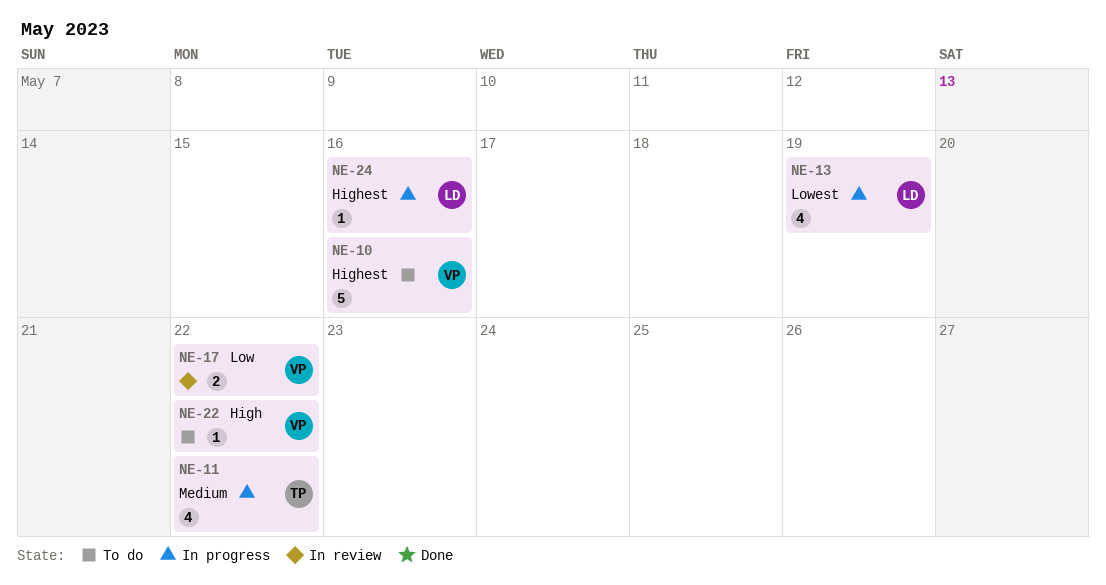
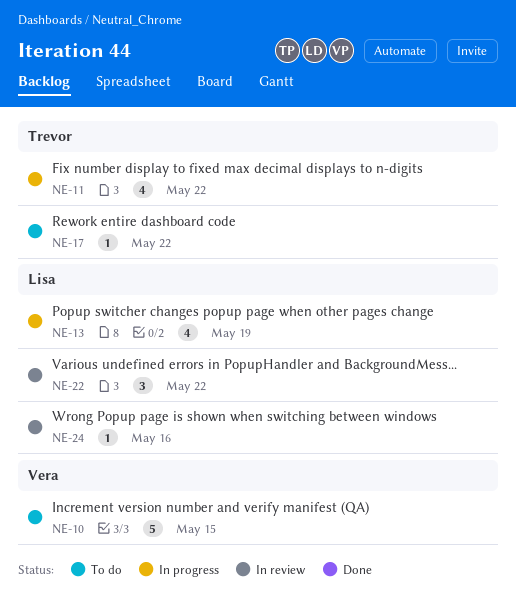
NE-10, due: May 16 -> May 15
NE-17, status: In review -> To do
NE-17, owner: Vera -> Trevor
NE-17, estimate: 2 -> 1
NE-22, status: To do -> In review
NE-22, owner: Vera -> Lisa
NE-22, estimate: 1 -> 3
NE-24, status: In progress -> In review

